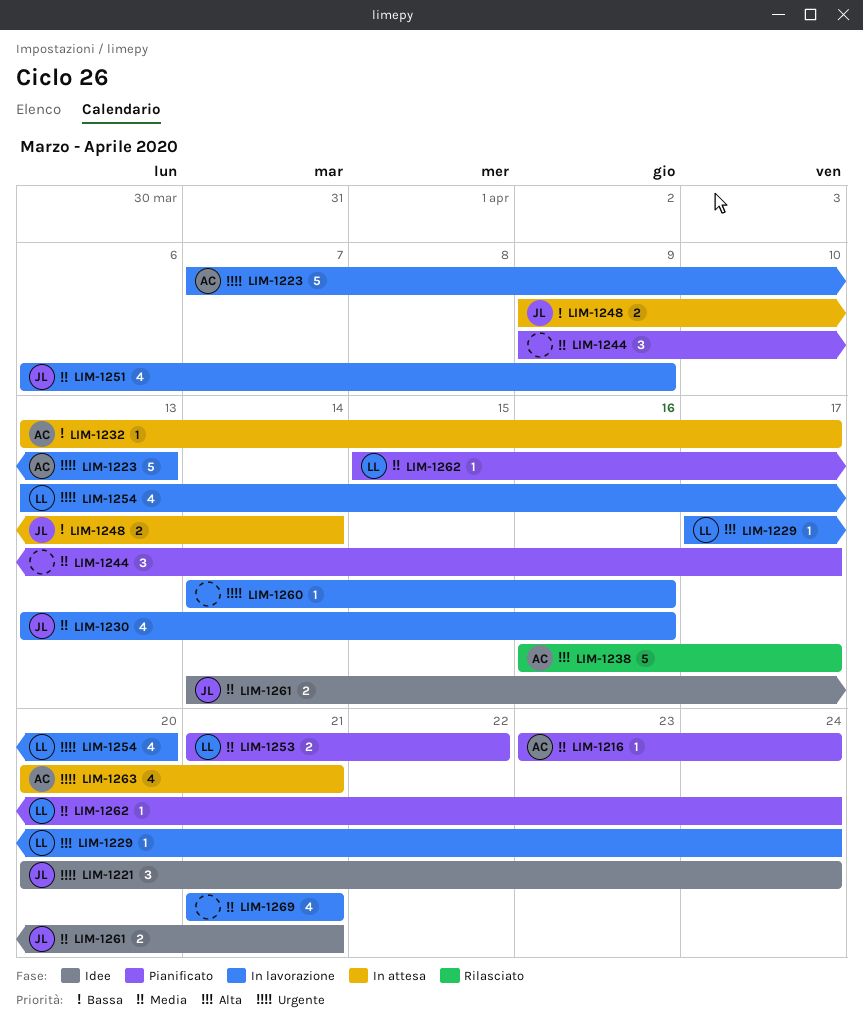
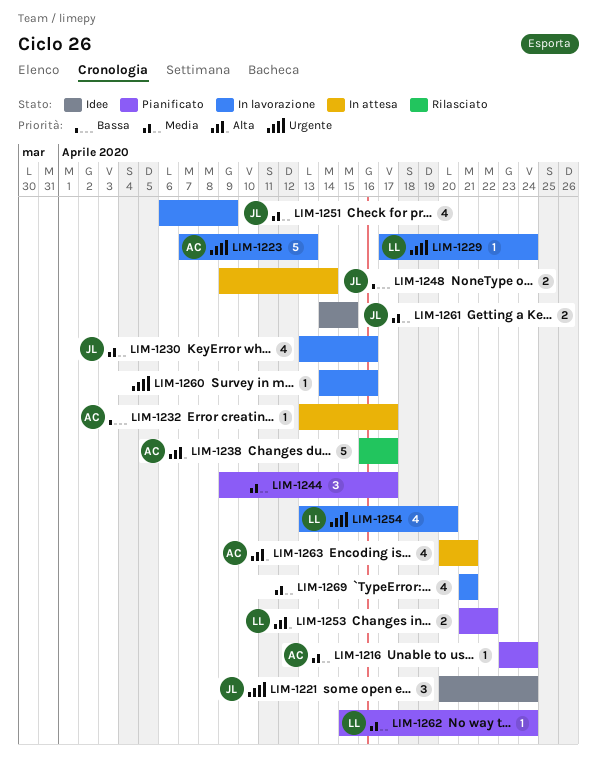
LIM-1229, priority: Alta -> Urgente
LIM-1253, priority: Media -> Alta
LIM-1261, due: Apr 21 -> Apr 15
LIM-1263, priority: Urgente -> Alta

